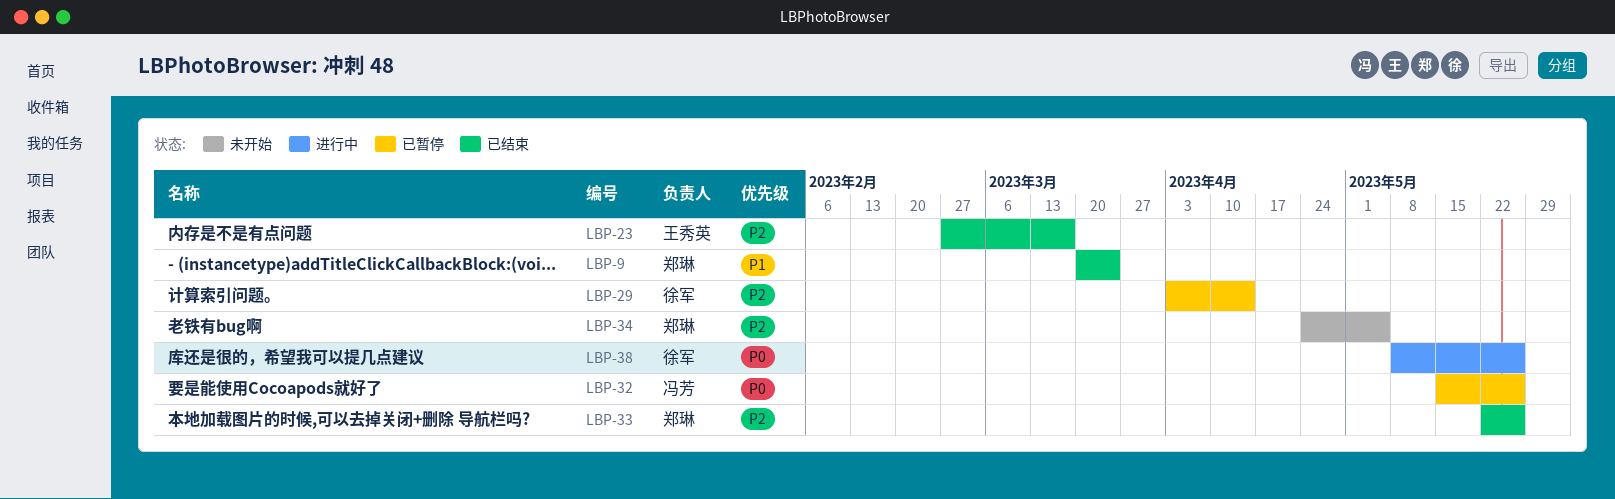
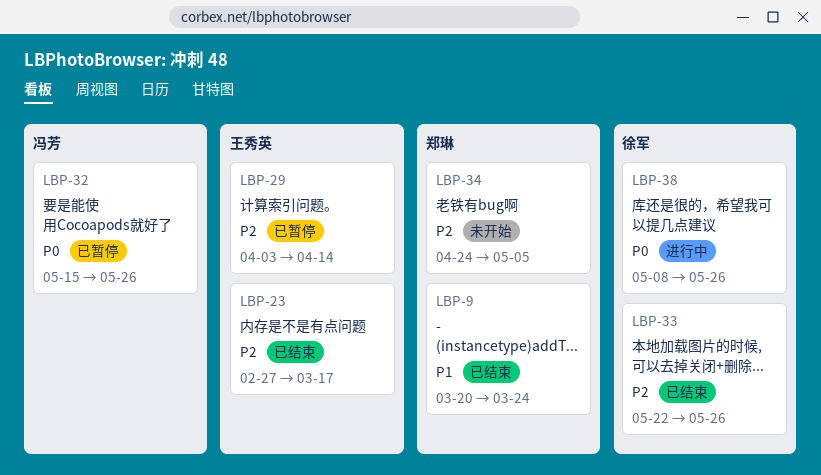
LBP-29, owner: 徐军 -> 王秀英
LBP-33, owner: 郑琳 -> 徐军

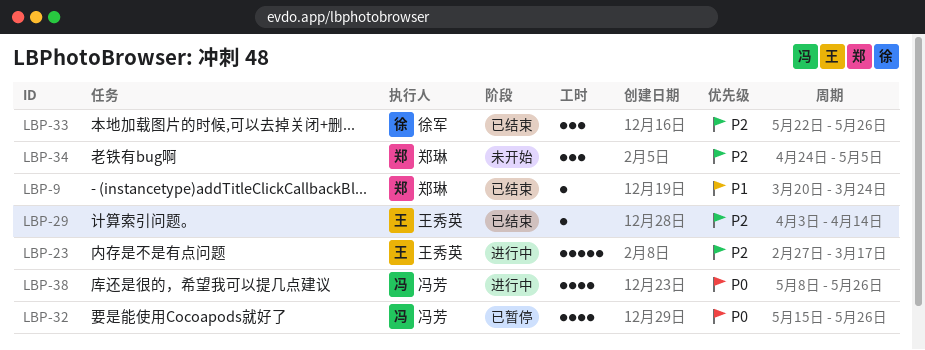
LBP-23, status: 已结束 -> 进行中
LBP-29, status: 已暂停 -> 已结束
LBP-38, owner: 徐军 -> 冯芳

